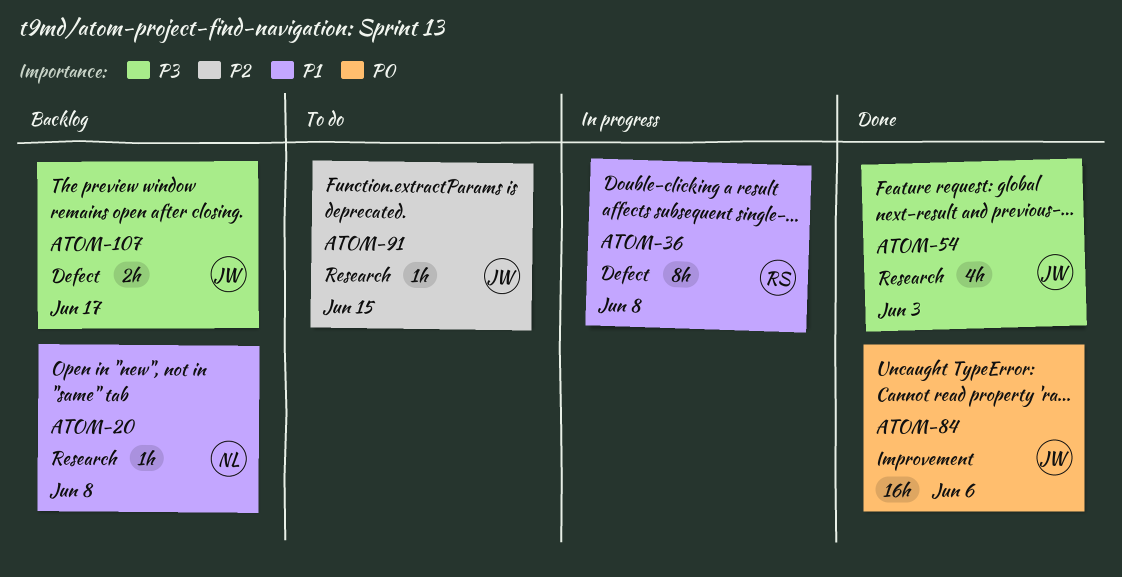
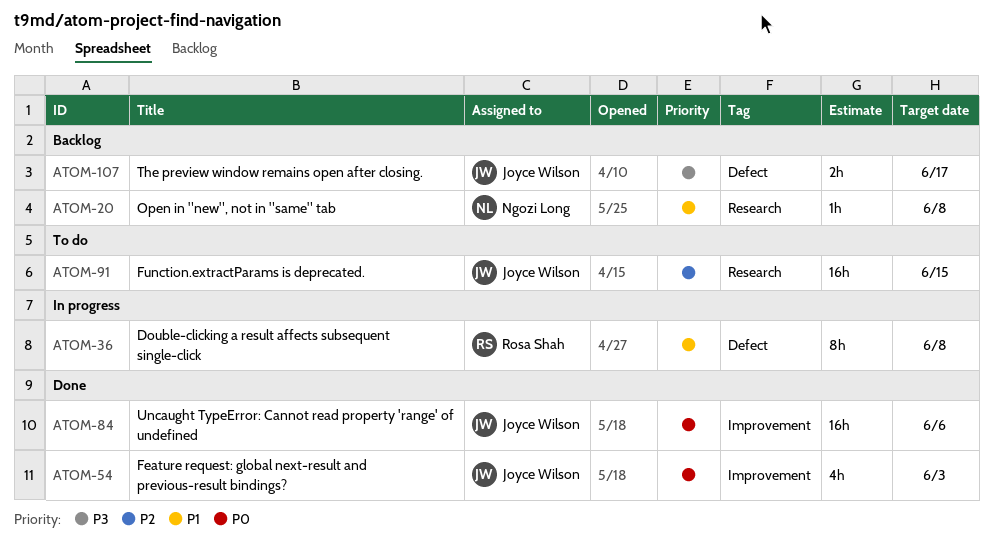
ATOM-54, priority: P3 -> P0
ATOM-54, label: Research -> Improvement
ATOM-91, estimate: 1h -> 16h

